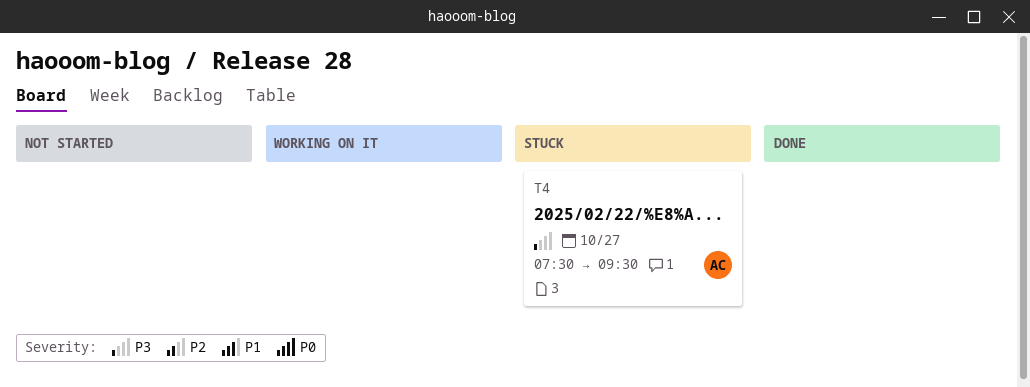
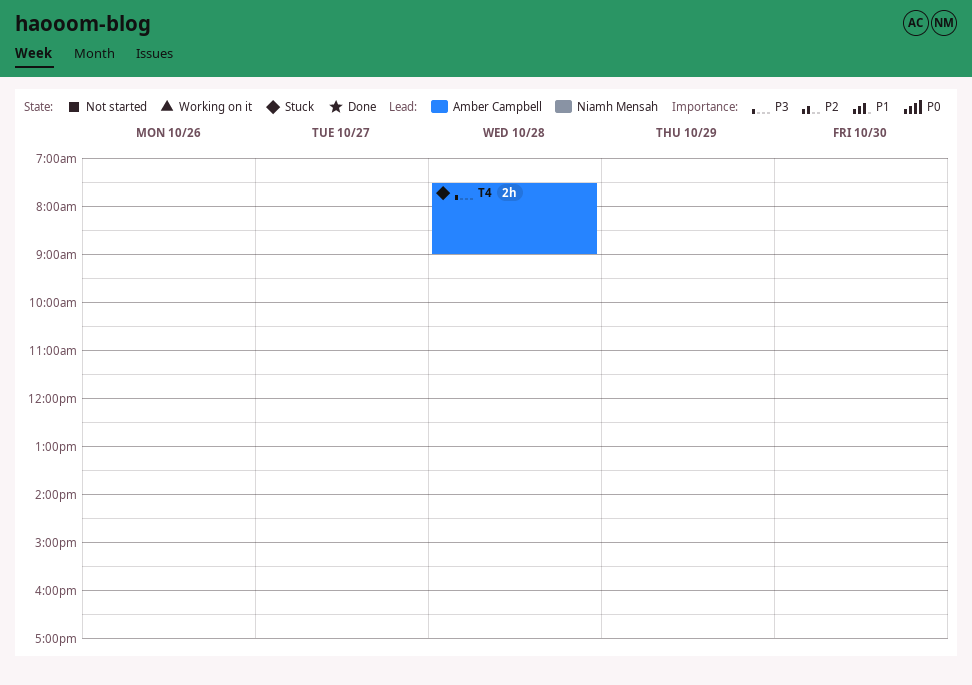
T4, day: Oct 27 -> Oct 28
T4, ends: 09:30 -> 09:00

